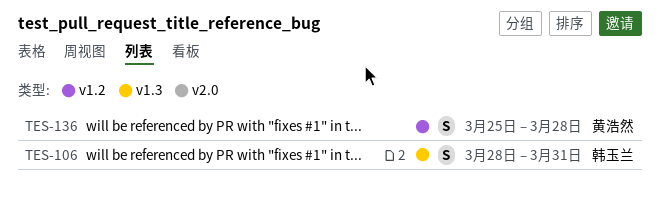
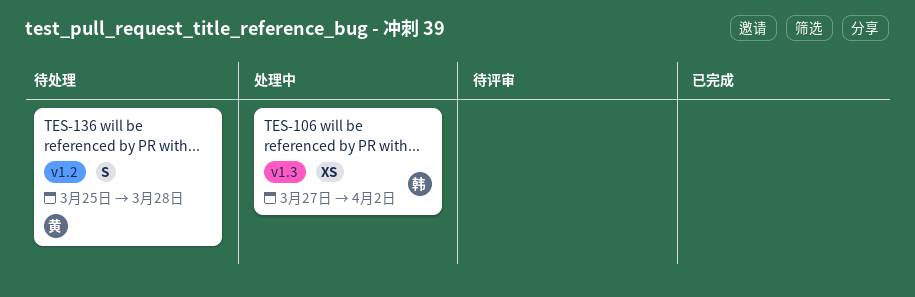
TES-106, estimate: S -> XS
TES-106, start: Mar 28 -> Mar 27
TES-106, due: Mar 31 -> Apr 2

